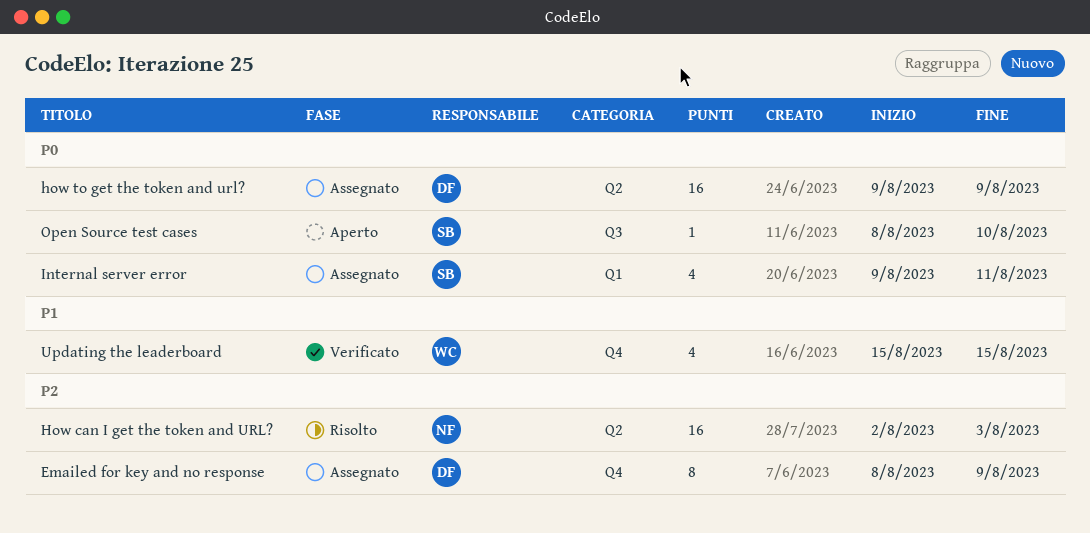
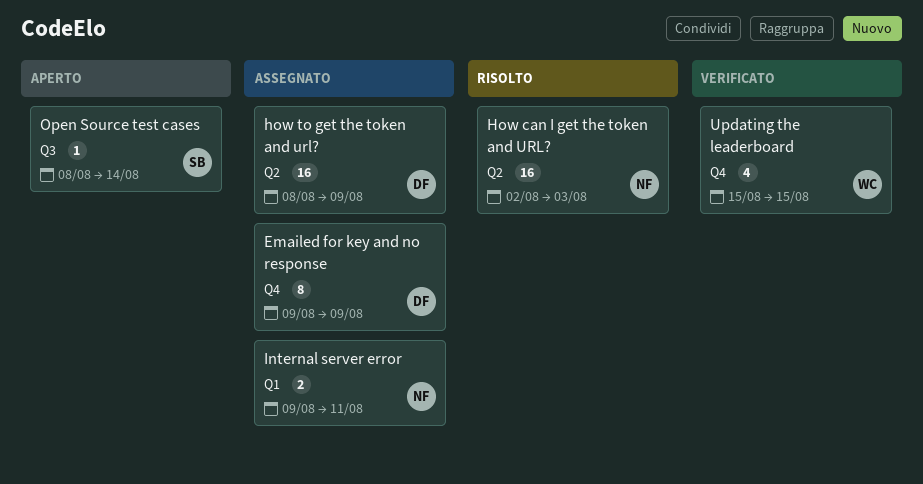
Emailed for key and no response, start: Aug 8 -> Aug 9
how to get the token and url?, start: Aug 9 -> Aug 8
Internal server error, owner: SB -> NF
Internal server error, estimate: 4 -> 2
Open Source test cases, due: Aug 10 -> Aug 14

